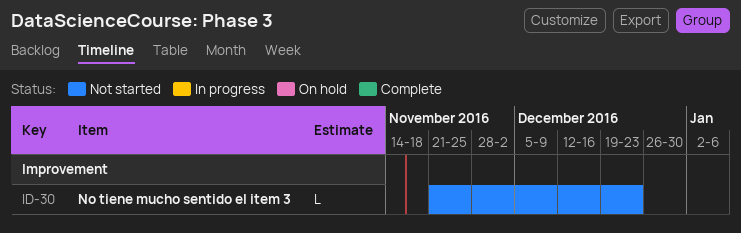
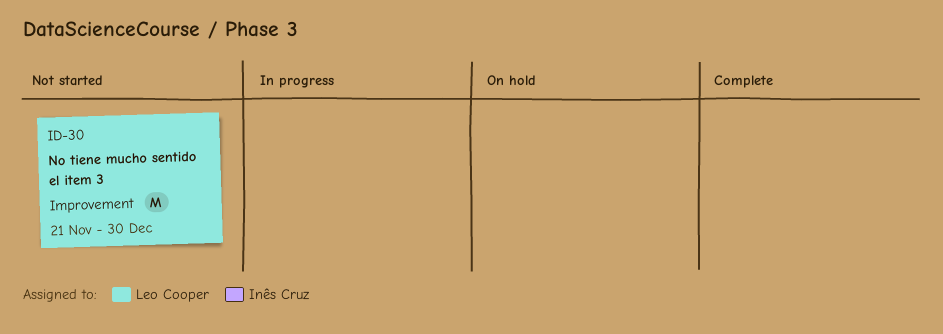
ID-30, estimate: L -> M
ID-30, due: Dec 23 -> Dec 30

